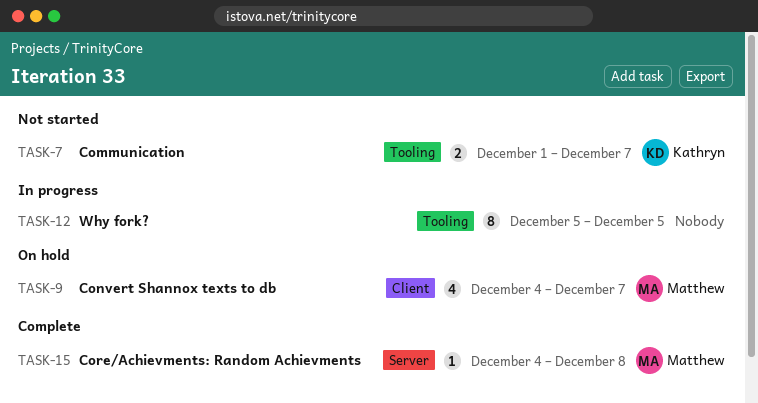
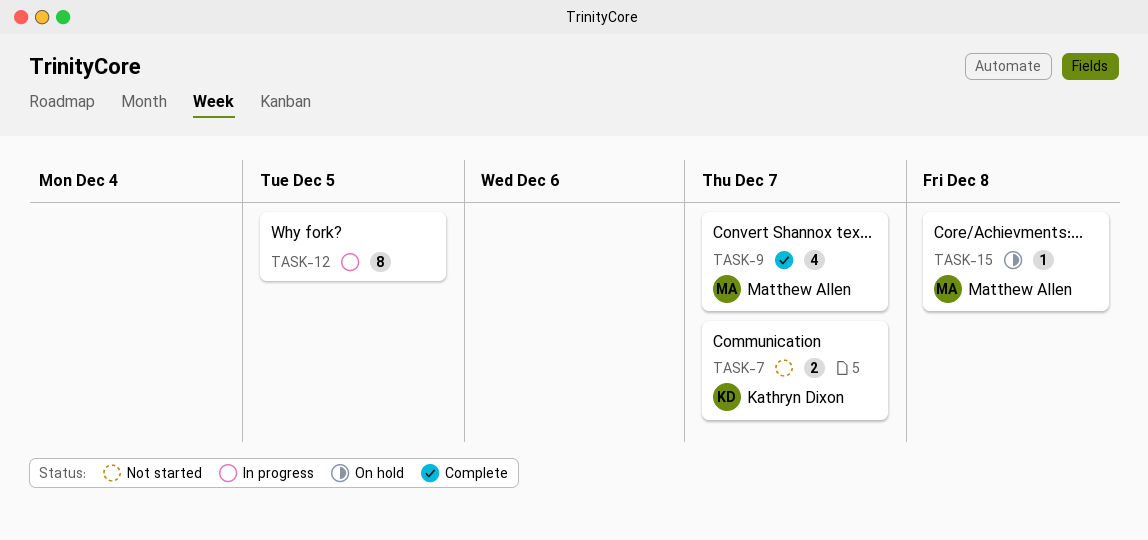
TASK-9, status: On hold -> Complete
TASK-15, status: Complete -> On hold

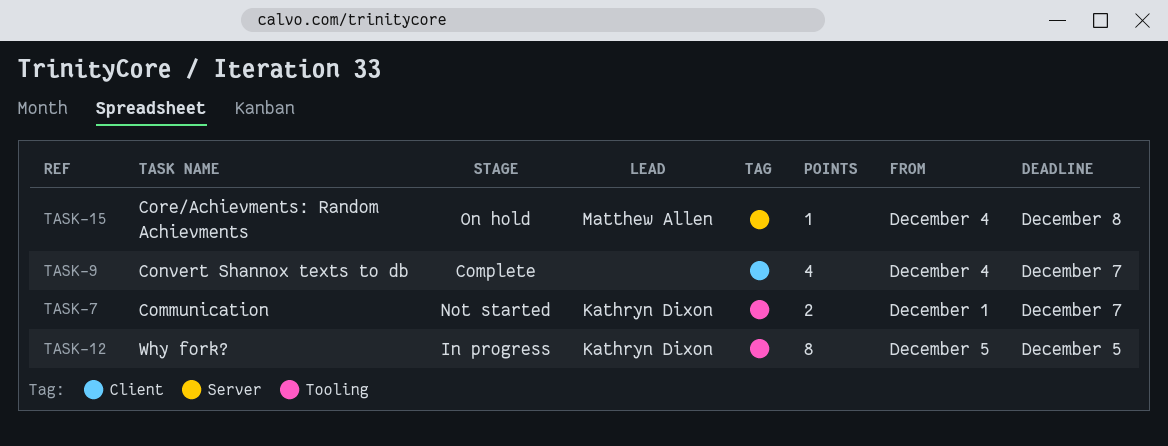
TASK-9, owner: Matthew Allen -> none
TASK-12, owner: none -> Kathryn Dixon

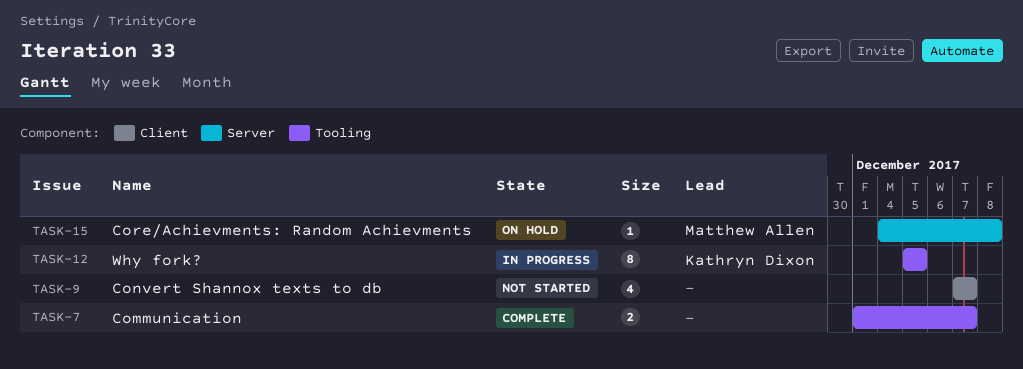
TASK-7, status: Not started -> Complete
TASK-7, owner: Kathryn Dixon -> none
TASK-9, status: Complete -> Not started
TASK-9, start: Dec 4 -> Dec 7

